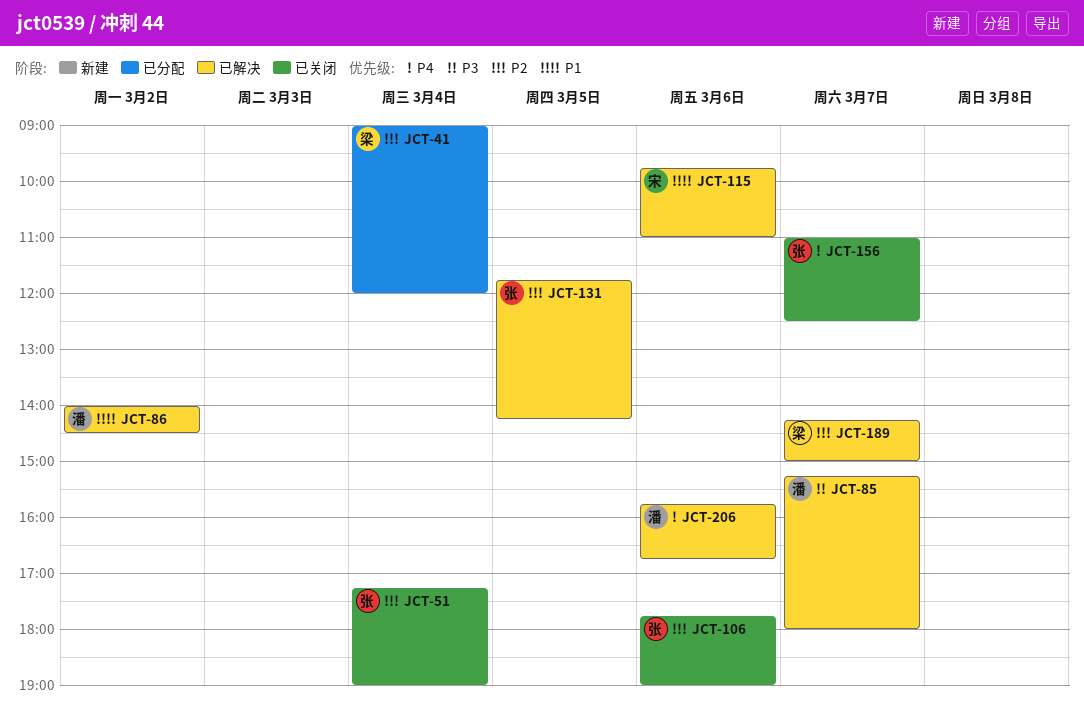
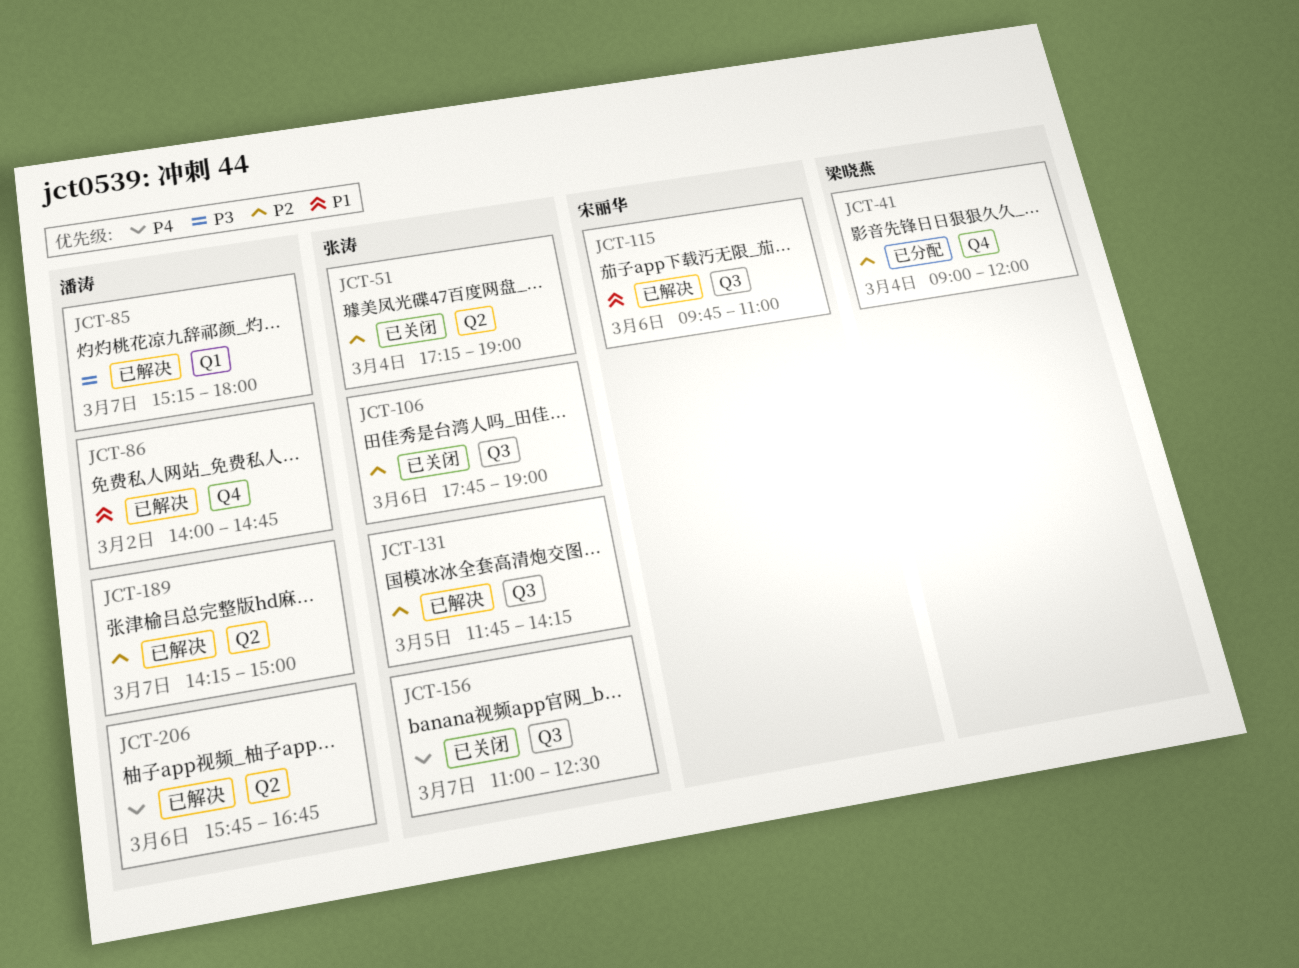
JCT-86, ends: 14:30 -> 14:45
JCT-189, owner: 梁晓燕 -> 潘涛

